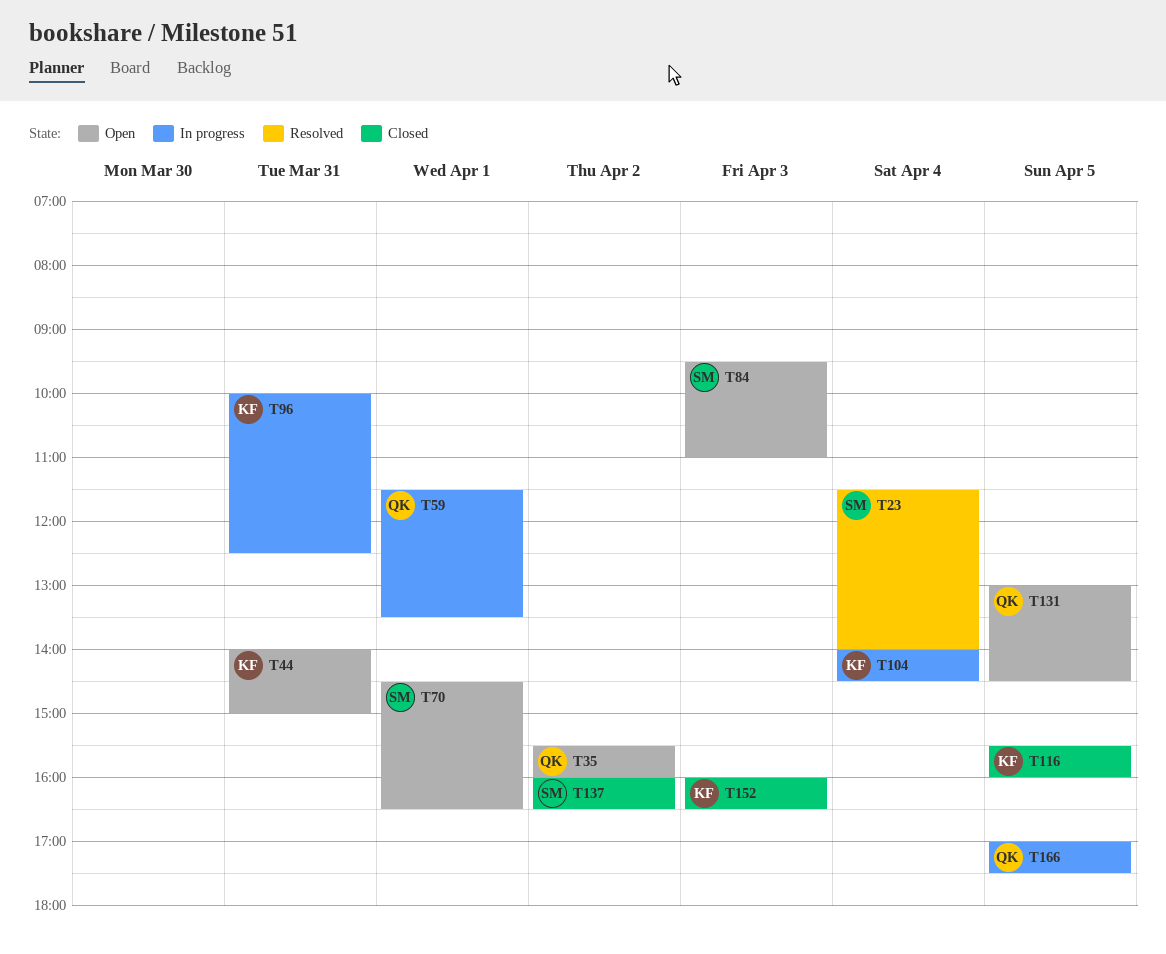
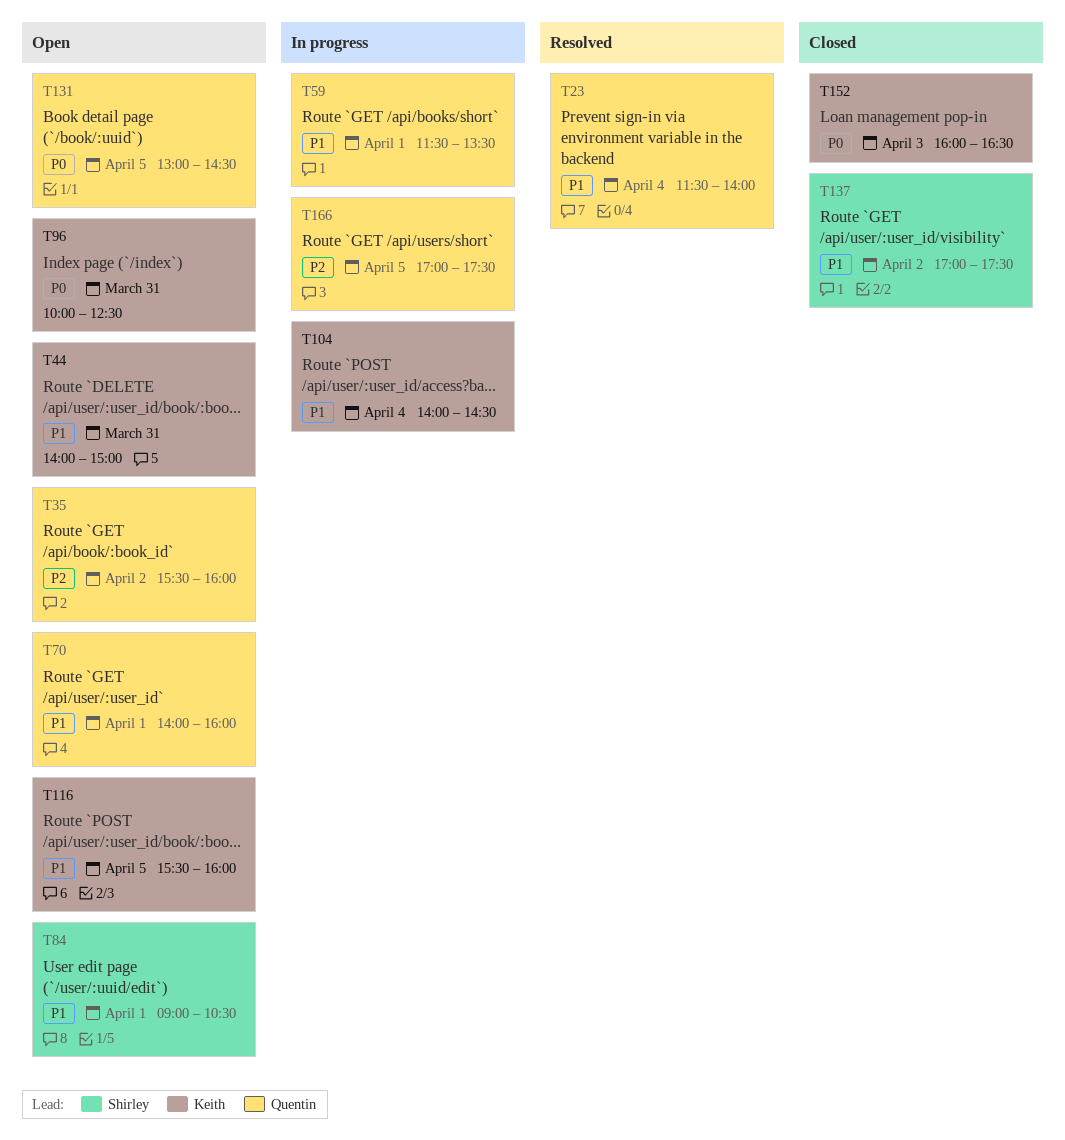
T23, owner: Shirley -> Quentin
T70, owner: Shirley -> Quentin
T70, begins: 14:30 -> 14:00
T70, ends: 16:30 -> 16:00
T84, day: Apr 3 -> Apr 1
T84, begins: 09:30 -> 09:00
T84, ends: 11:00 -> 10:30
T96, status: In progress -> Open
T116, status: Closed -> Open
T137, begins: 16:00 -> 17:00
T137, ends: 16:30 -> 17:30

